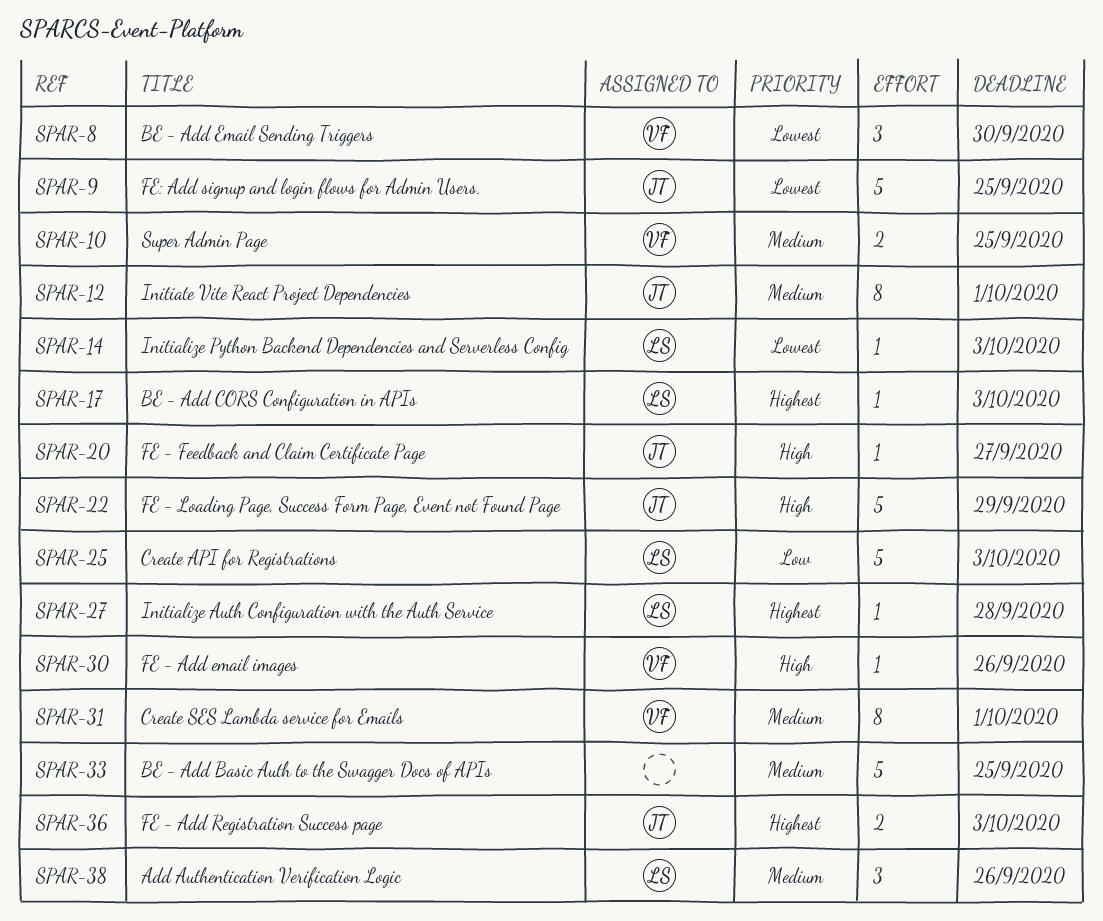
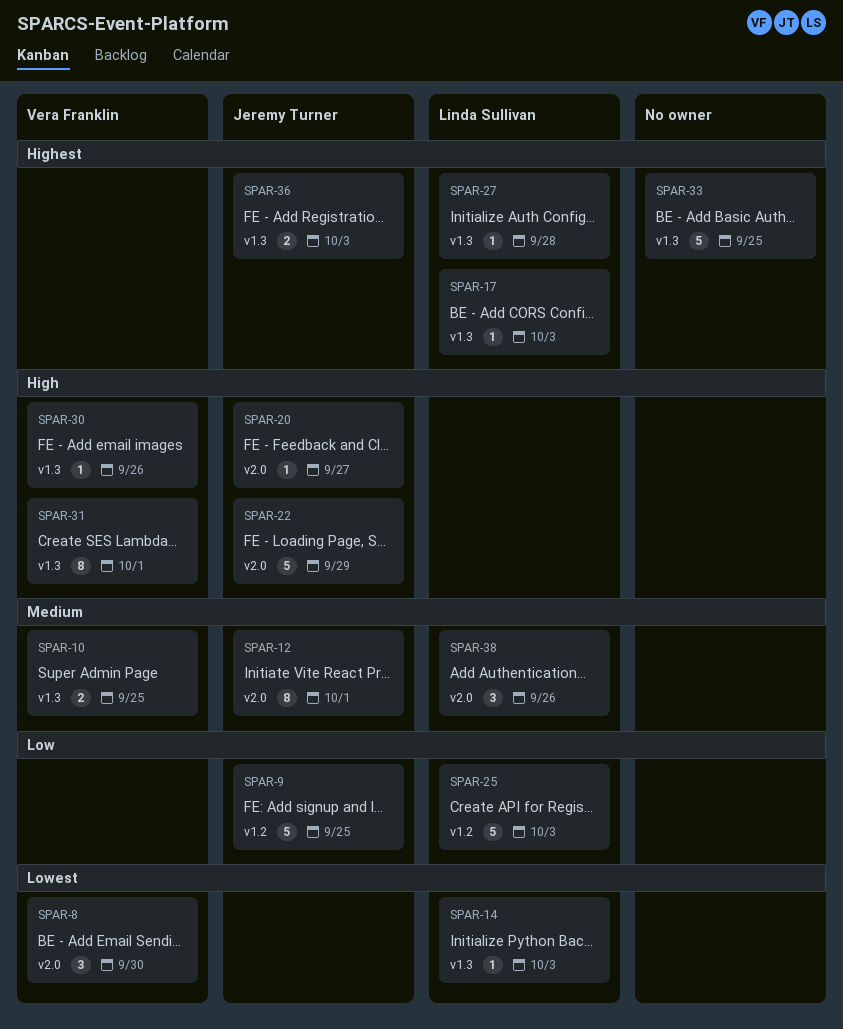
SPAR-9, priority: Lowest -> Low
SPAR-31, priority: Medium -> High
SPAR-33, priority: Medium -> Highest

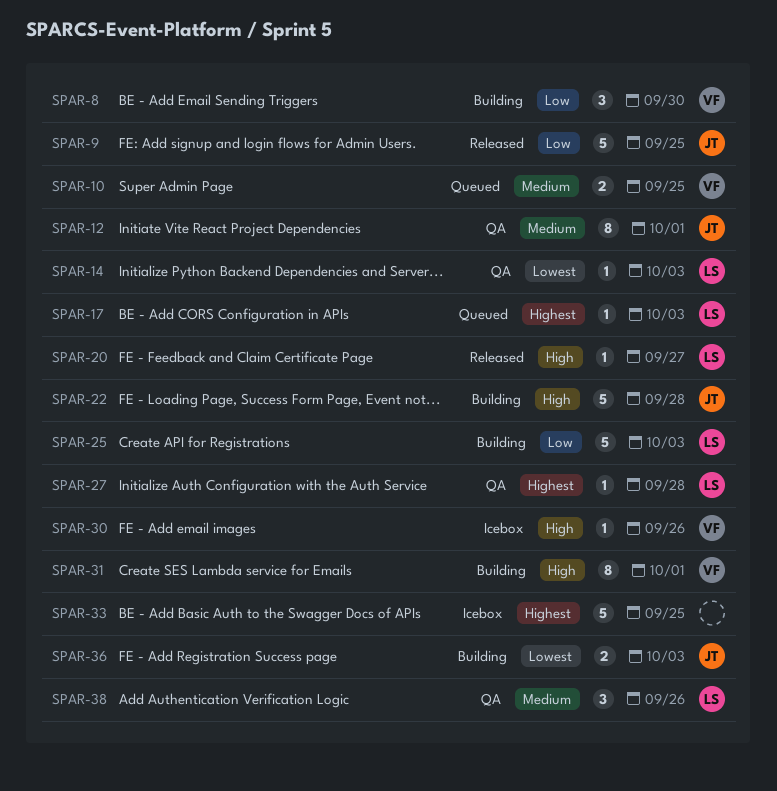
SPAR-8, priority: Lowest -> Low
SPAR-20, owner: Jeremy Turner -> Linda Sullivan
SPAR-22, due: Sep 29 -> Sep 28
SPAR-36, priority: Highest -> Lowest

